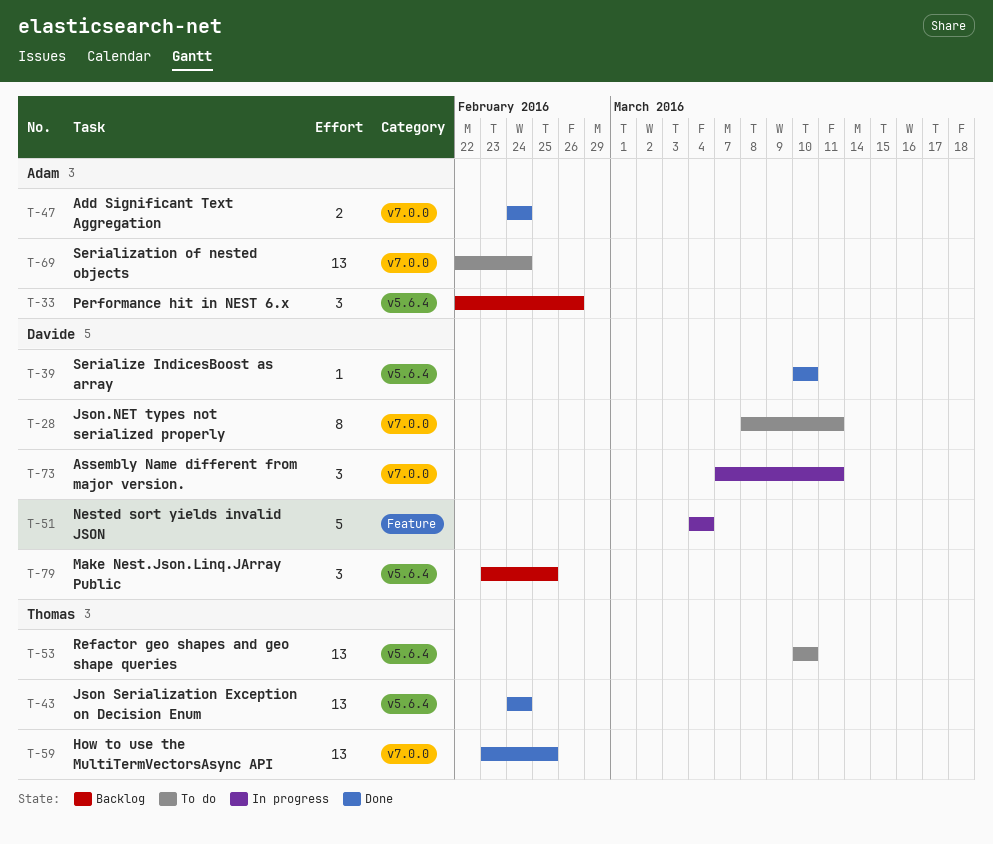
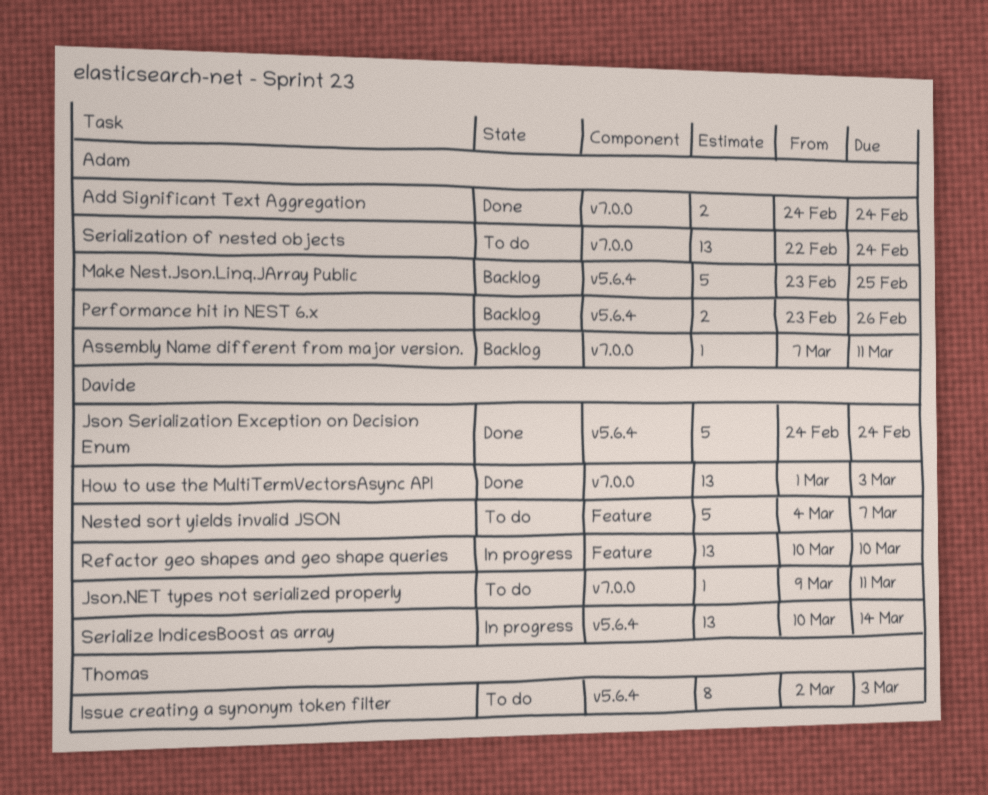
Assembly Name different from major version., status: In progress -> Backlog
Assembly Name different from major version., owner: Davide -> Adam
Assembly Name different from major version., estimate: 3 -> 1
How to use the MultiTermVectorsAsync API, owner: Thomas -> Davide
How to use the MultiTermVectorsAsync API, start: Feb 23 -> Mar 1
How to use the MultiTermVectorsAsync API, due: Feb 25 -> Mar 3
Issue creating a synonym token filter: none -> present
Json Serialization Exception on Decision Enum, owner: Thomas -> Davide
Json Serialization Exception on Decision Enum, estimate: 13 -> 5
Json.NET types not serialized properly, estimate: 8 -> 1
Json.NET types not serialized properly, start: Mar 8 -> Mar 9
Make Nest.Json.Linq.JArray Public, owner: Davide -> Adam
Make Nest.Json.Linq.JArray Public, estimate: 3 -> 5
Nested sort yields invalid JSON, status: In progress -> To do
Nested sort yields invalid JSON, due: Mar 4 -> Mar 7
Performance hit in NEST 6.x, estimate: 3 -> 2
Performance hit in NEST 6.x, start: Feb 22 -> Feb 23
Refactor geo shapes and geo shape queries, status: To do -> In progress
Refactor geo shapes and geo shape queries, owner: Thomas -> Davide
Refactor geo shapes and geo shape queries, label: v5.6.4 -> Feature
Serialize IndicesBoost as array, status: Done -> In progress
Serialize IndicesBoost as array, estimate: 1 -> 13
Serialize IndicesBoost as array, due: Mar 10 -> Mar 14

